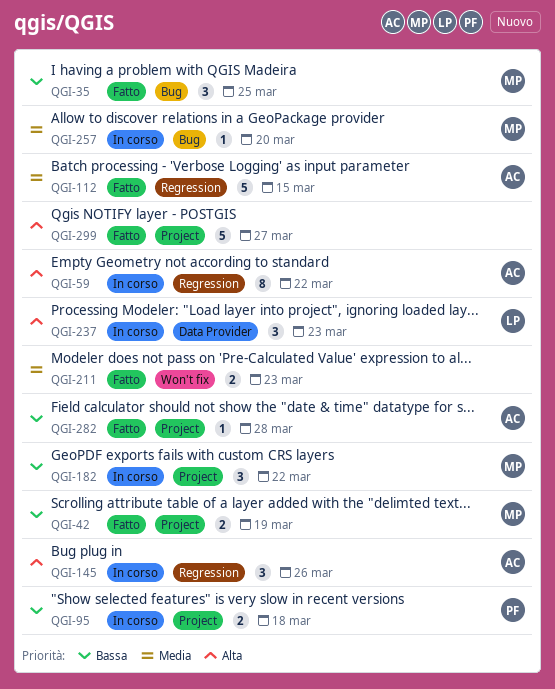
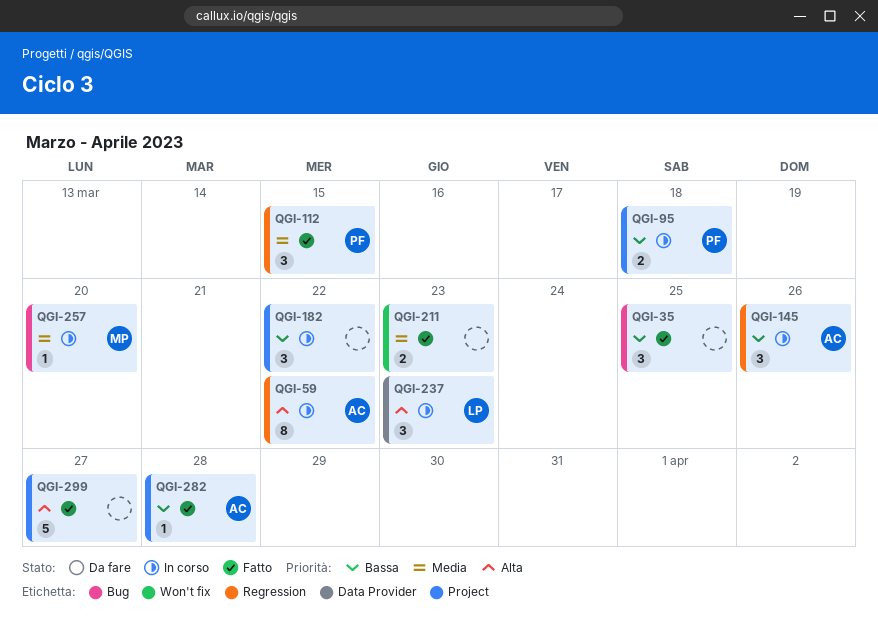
QGI-35, owner: MP -> none
QGI-42: present -> none
QGI-112, owner: AC -> PF
QGI-112, estimate: 5 -> 3
QGI-145, priority: Alta -> Bassa
QGI-182, owner: MP -> none

